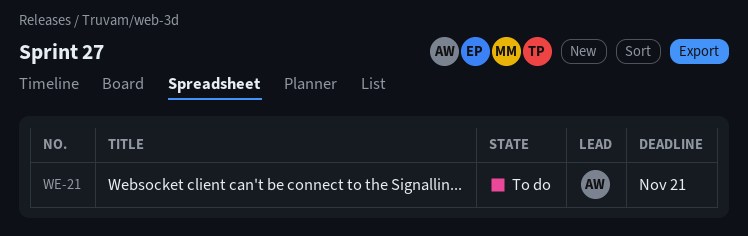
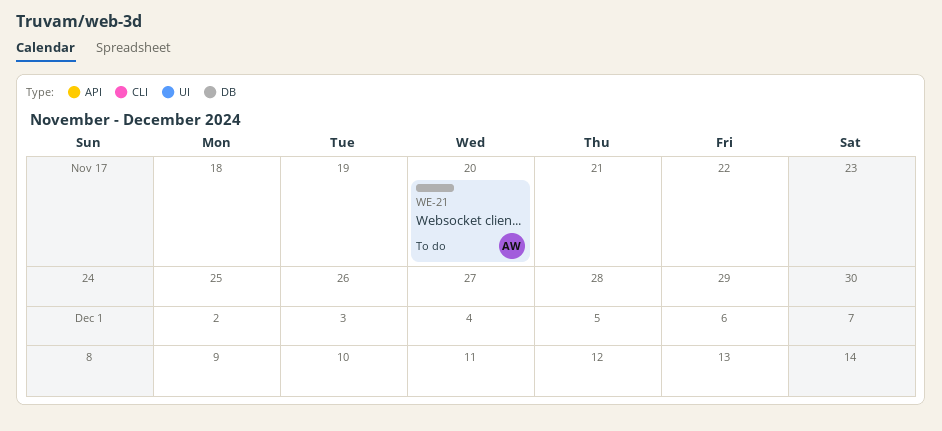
WE-21, due: Nov 21 -> Nov 20

